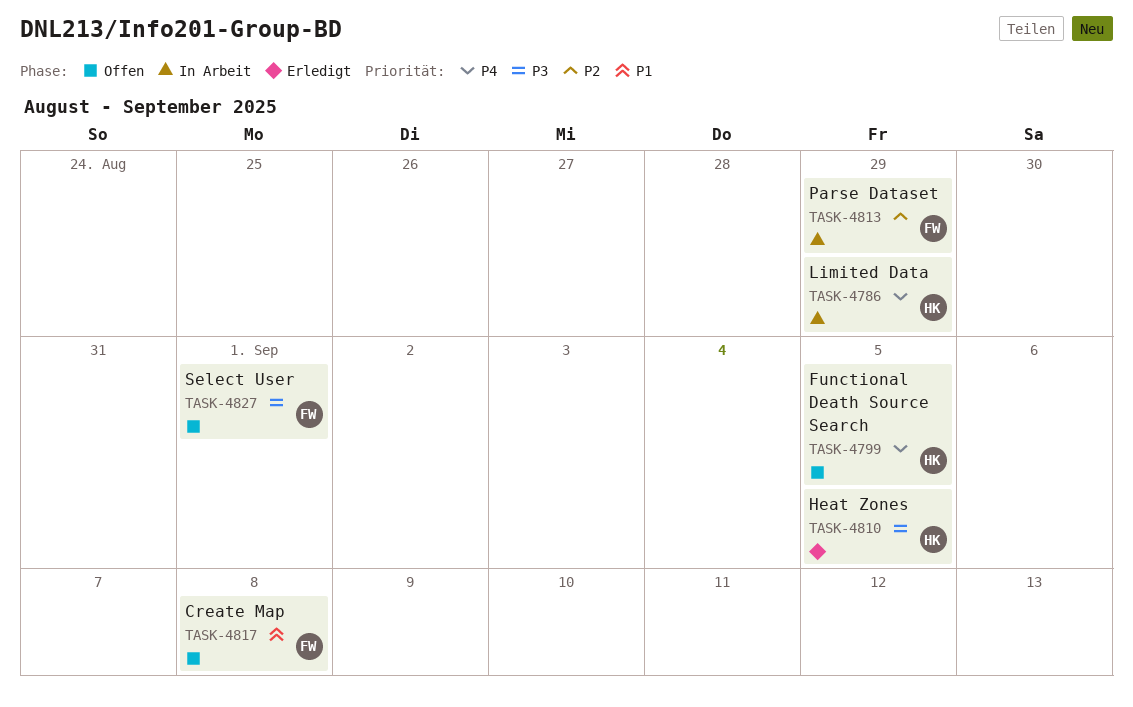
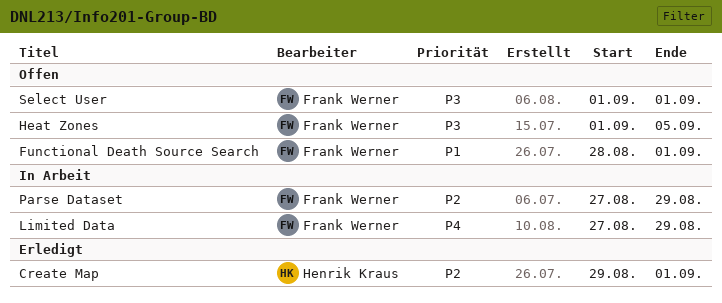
Create Map, status: Offen -> Erledigt
Create Map, owner: Frank Werner -> Henrik Kraus
Create Map, priority: P1 -> P2
Create Map, due: Sep 8 -> Sep 1
Functional Death Source Search, owner: Henrik Kraus -> Frank Werner
Functional Death Source Search, priority: P4 -> P1
Functional Death Source Search, due: Sep 5 -> Sep 1
Heat Zones, status: Erledigt -> Offen
Heat Zones, owner: Henrik Kraus -> Frank Werner
Limited Data, owner: Henrik Kraus -> Frank Werner

